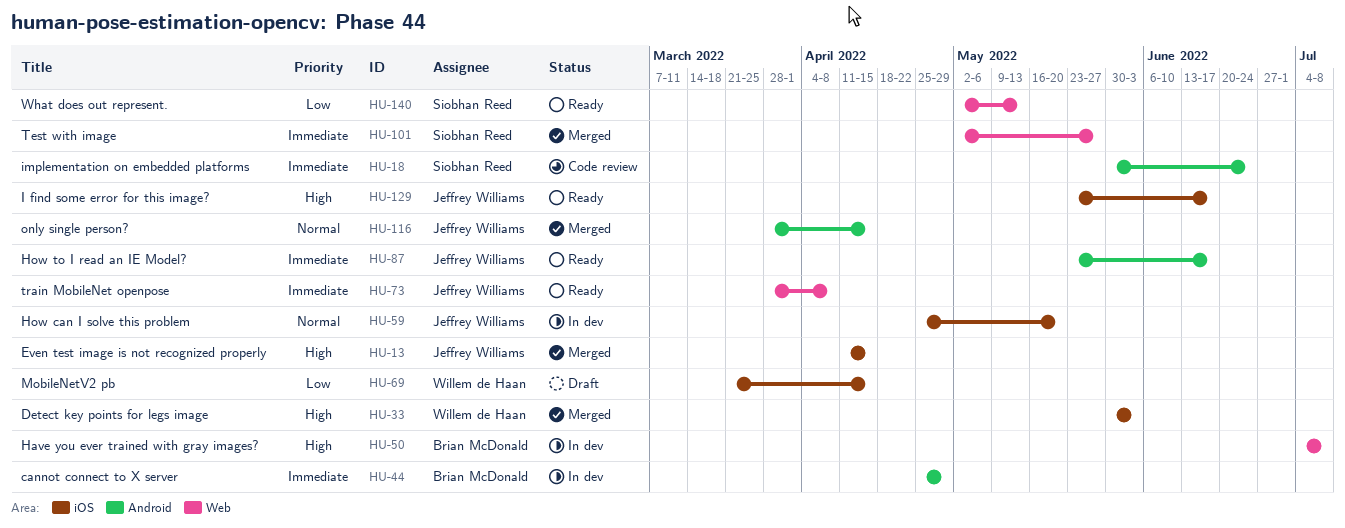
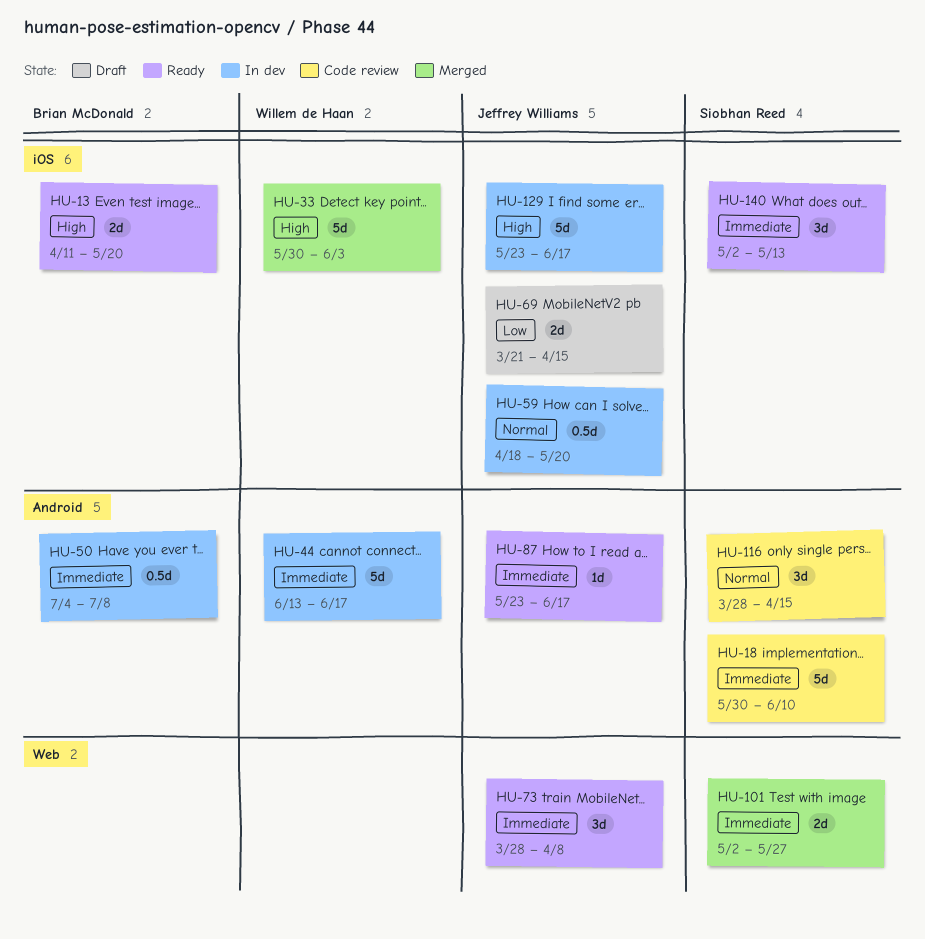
HU-13, status: Merged -> Ready
HU-13, owner: Jeffrey Williams -> Brian McDonald
HU-13, due: Apr 15 -> May 20
HU-18, due: Jun 24 -> Jun 10
HU-44, owner: Brian McDonald -> Willem de Haan
HU-44, start: Apr 25 -> Jun 13
HU-44, due: Apr 29 -> Jun 17
HU-50, priority: High -> Immediate
HU-50, label: Web -> Android
HU-59, start: Apr 25 -> Apr 18
HU-69, owner: Willem de Haan -> Jeffrey Williams
HU-116, status: Merged -> Code review
HU-116, owner: Jeffrey Williams -> Siobhan Reed
HU-129, status: Ready -> In dev
HU-140, priority: Low -> Immediate
HU-140, label: Web -> iOS

